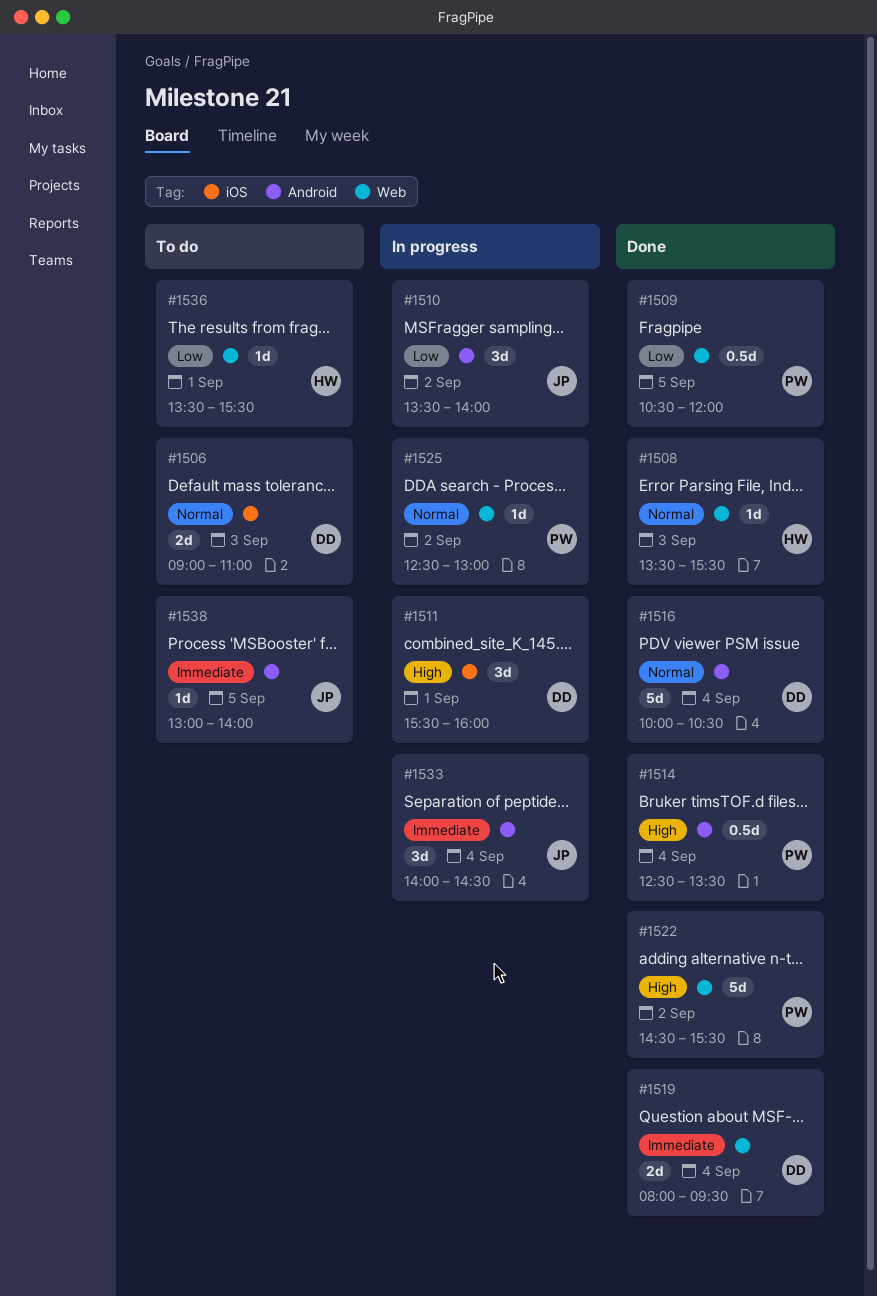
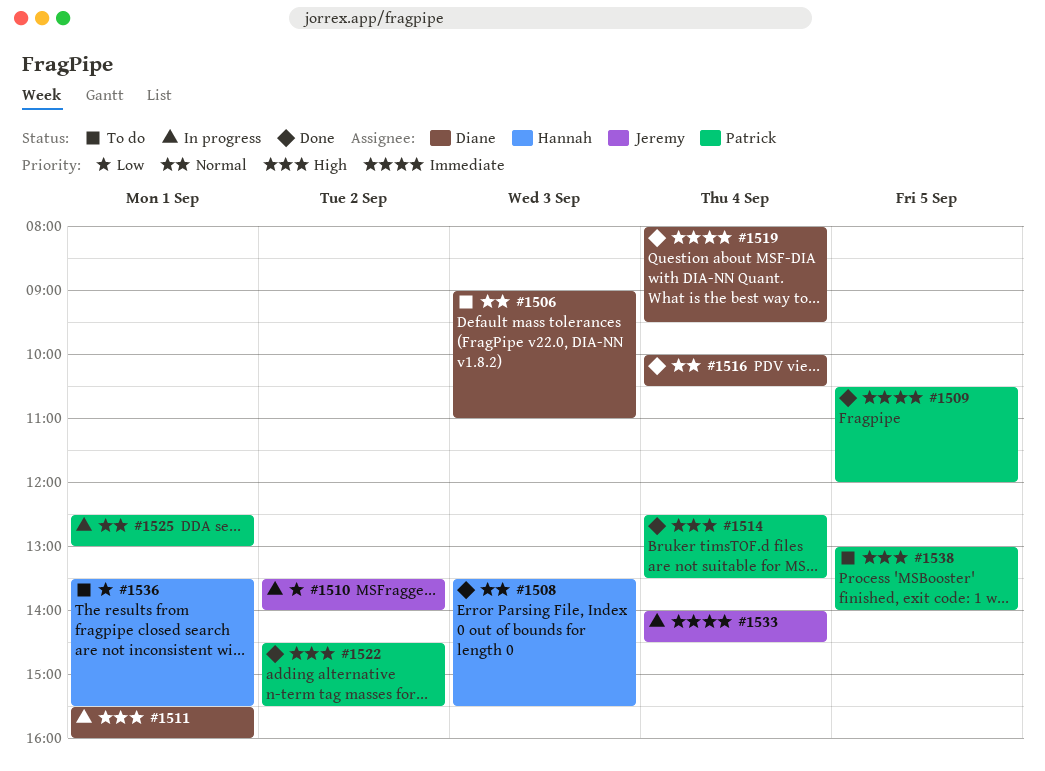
#1509, priority: Low -> Immediate
#1525, day: Sep 2 -> Sep 1
#1538, owner: Jeremy -> Patrick
#1538, priority: Immediate -> High

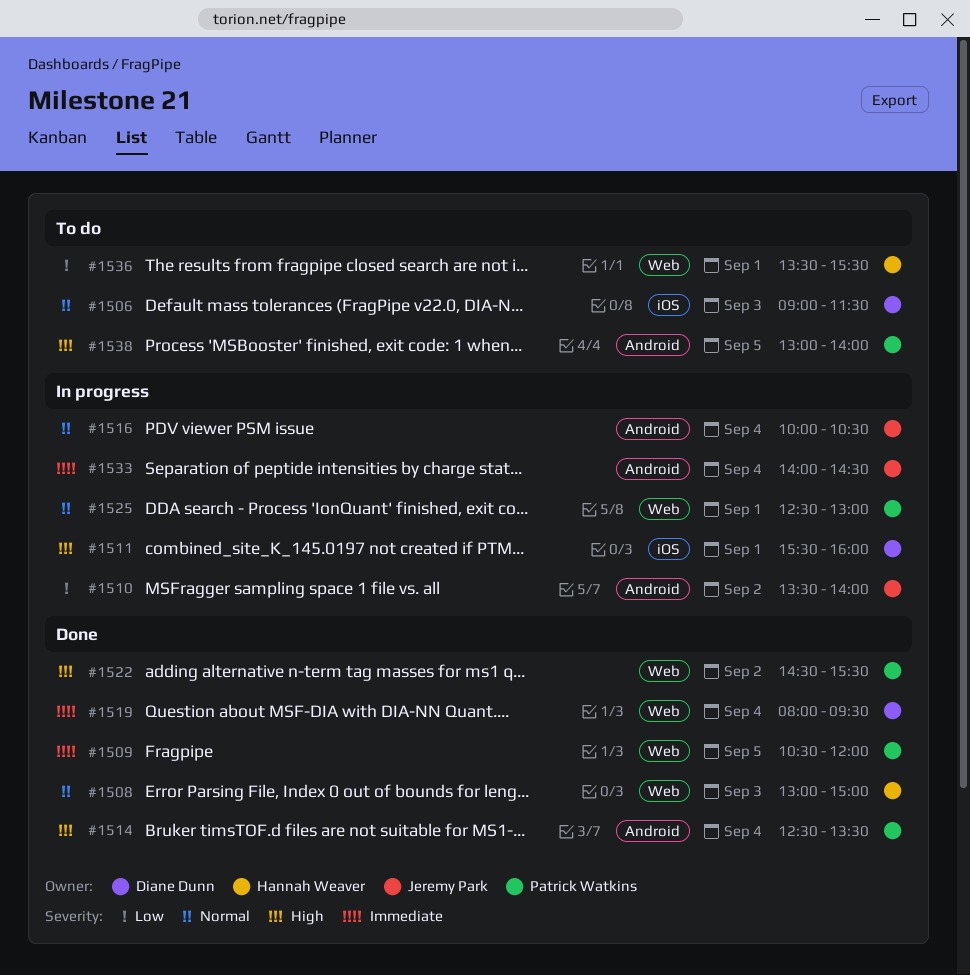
#1506, ends: 11:00 -> 11:30
#1508, begins: 13:30 -> 13:00
#1508, ends: 15:30 -> 15:00
#1516, status: Done -> In progress
#1516, owner: Diane Dunn -> Jeremy Park

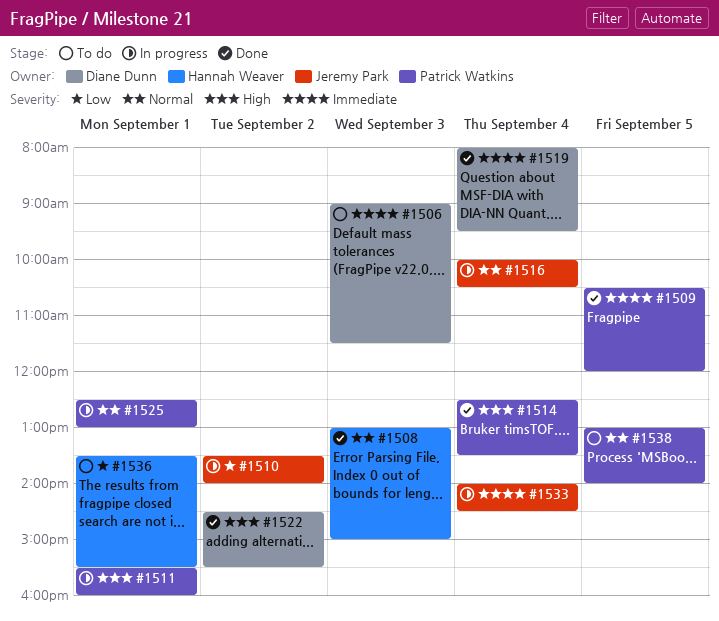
#1506, priority: Normal -> Immediate
#1511, owner: Diane Dunn -> Patrick Watkins
#1522, owner: Patrick Watkins -> Diane Dunn
#1538, priority: High -> Normal

